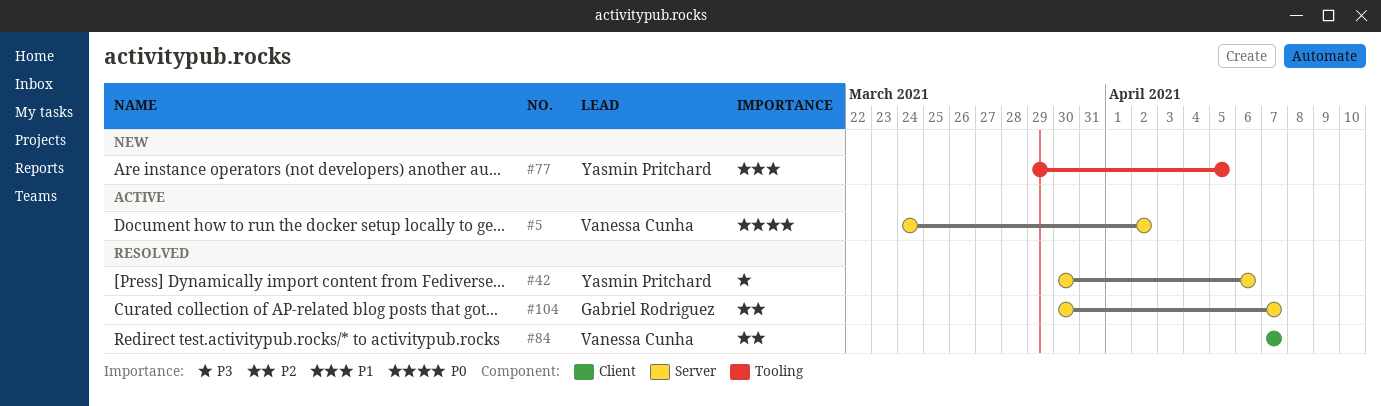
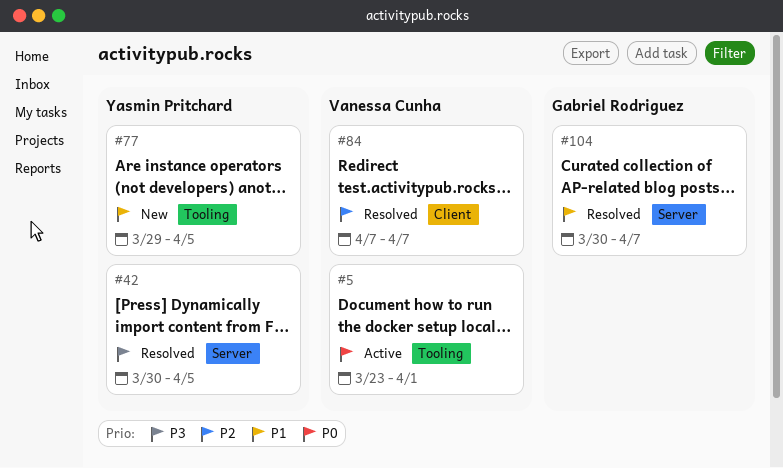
#5, label: Server -> Tooling
#5, start: Mar 24 -> Mar 23
#5, due: Apr 2 -> Apr 1
#42, due: Apr 6 -> Apr 5
#104, priority: P2 -> P1

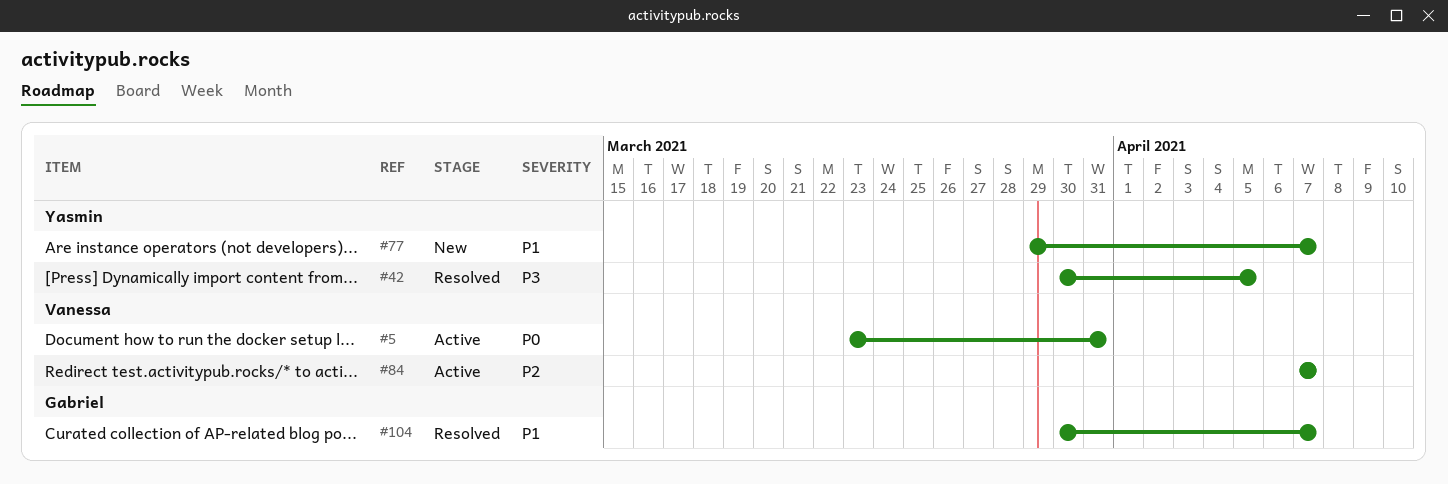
#5, due: Apr 1 -> Mar 31
#77, due: Apr 5 -> Apr 7
#84, status: Resolved -> Active

